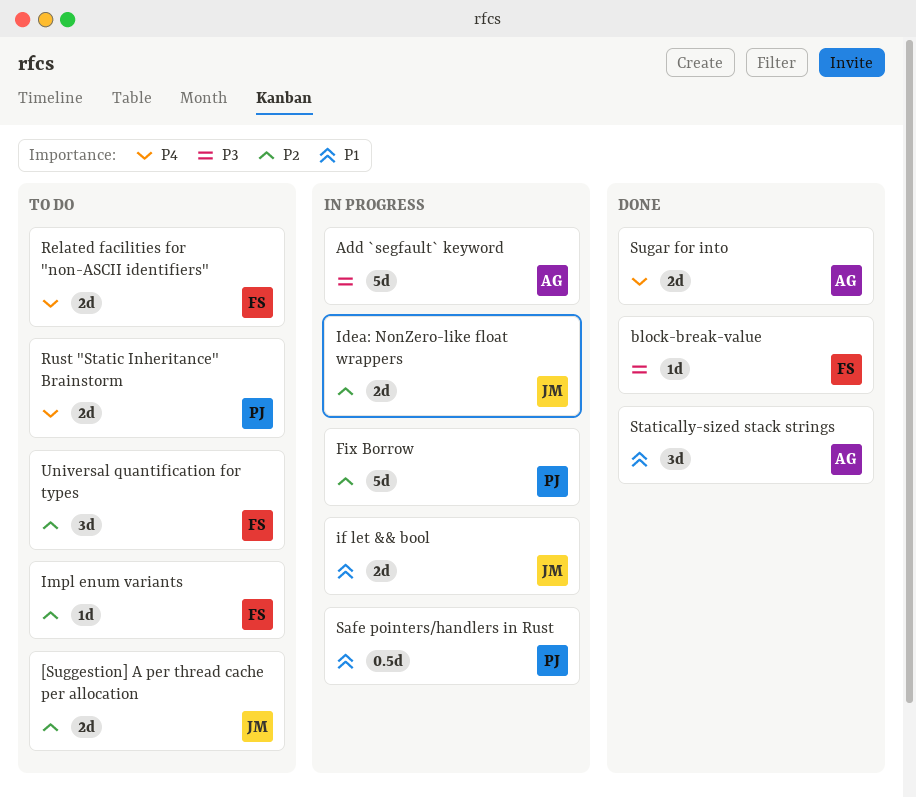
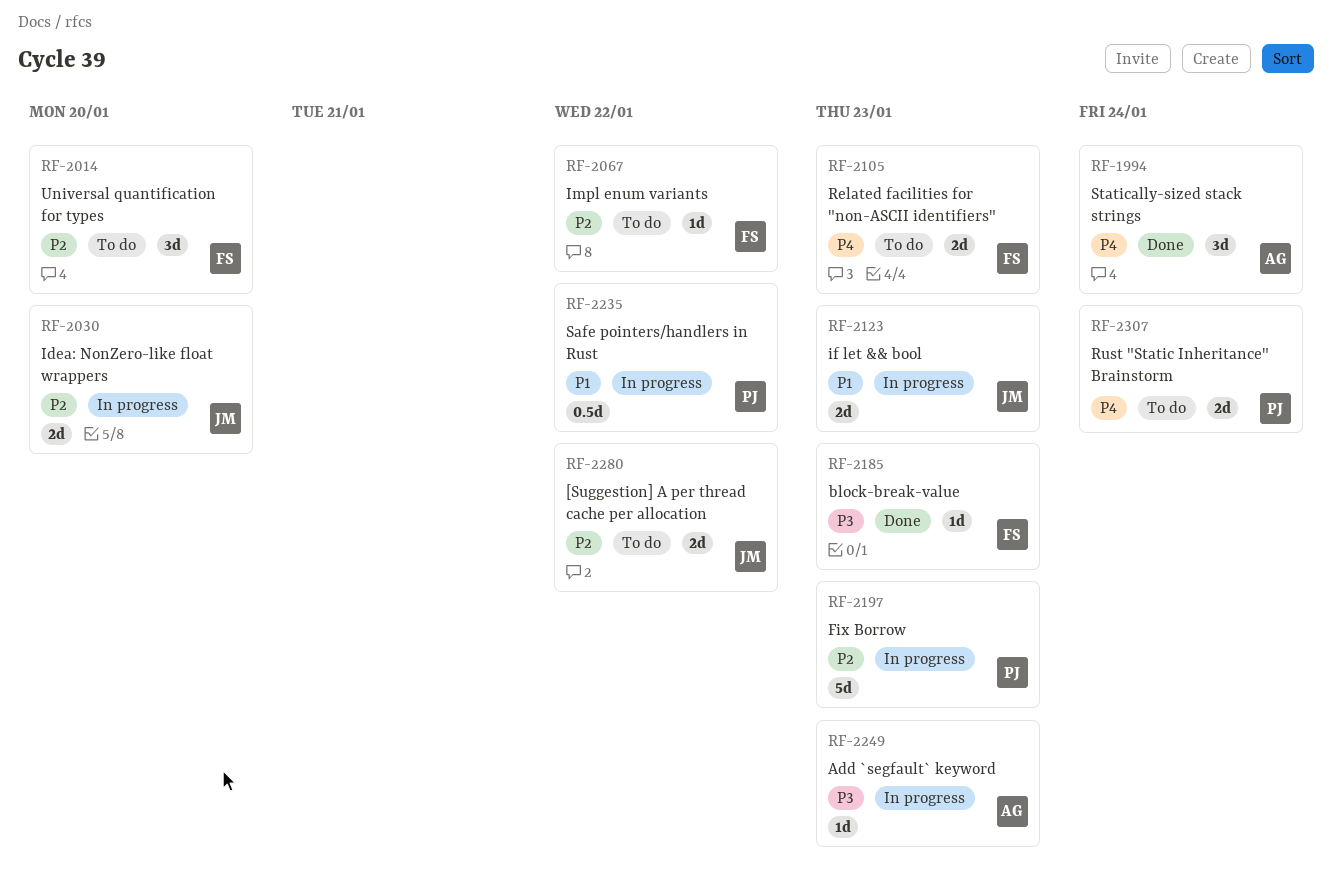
Add `segfault` keyword, estimate: 5d -> 1d
Statically-sized stack strings, priority: P1 -> P4
Sugar for into: present -> none

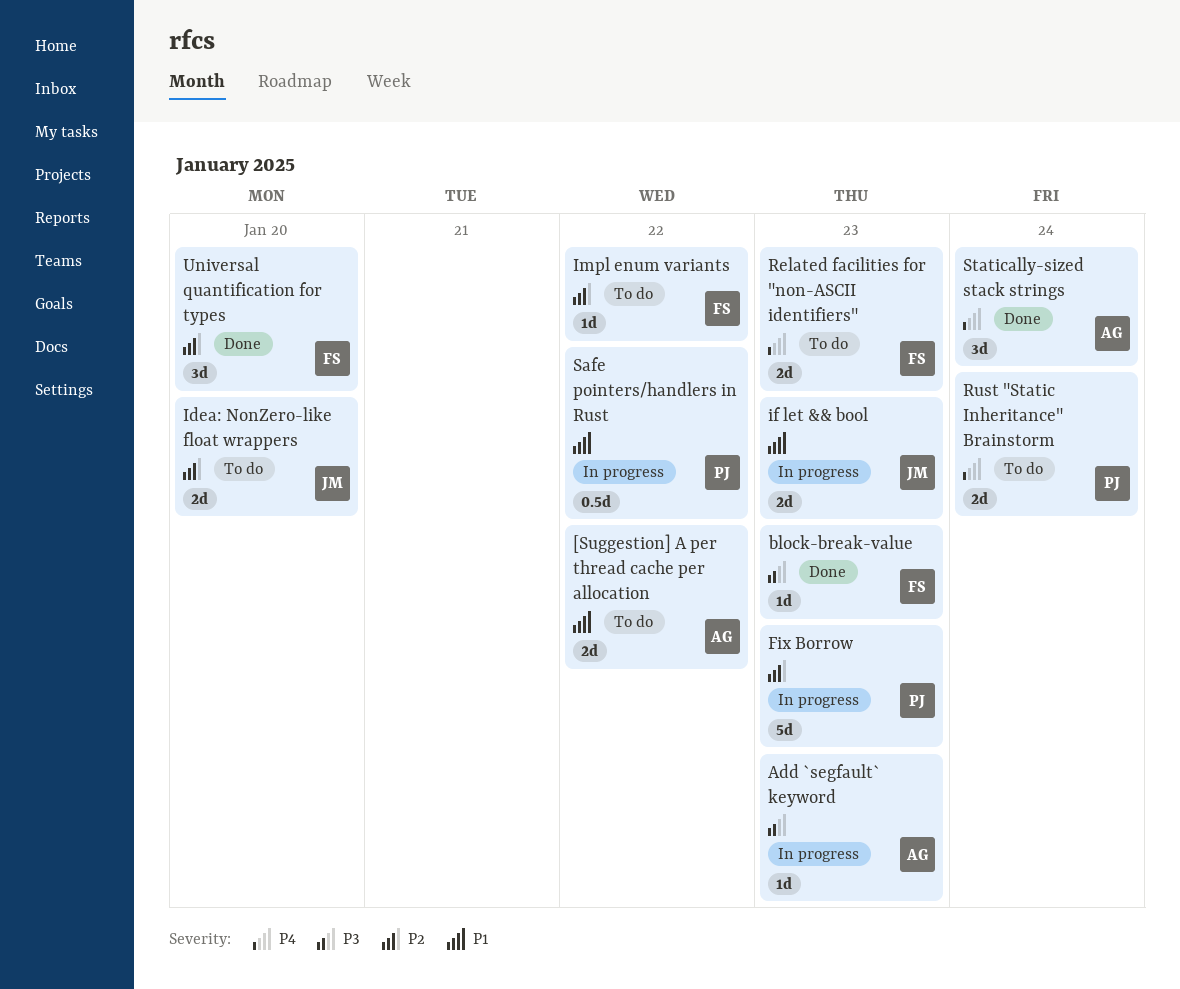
[Suggestion] A per thread cache per allocation, owner: JM -> AG
[Suggestion] A per thread cache per allocation, priority: P2 -> P1
Idea: NonZero-like float wrappers, status: In progress -> To do
Universal quantification for types, status: To do -> Done

